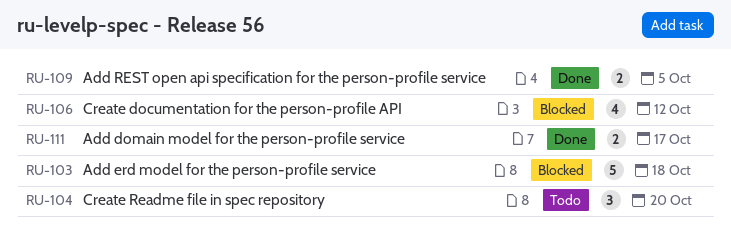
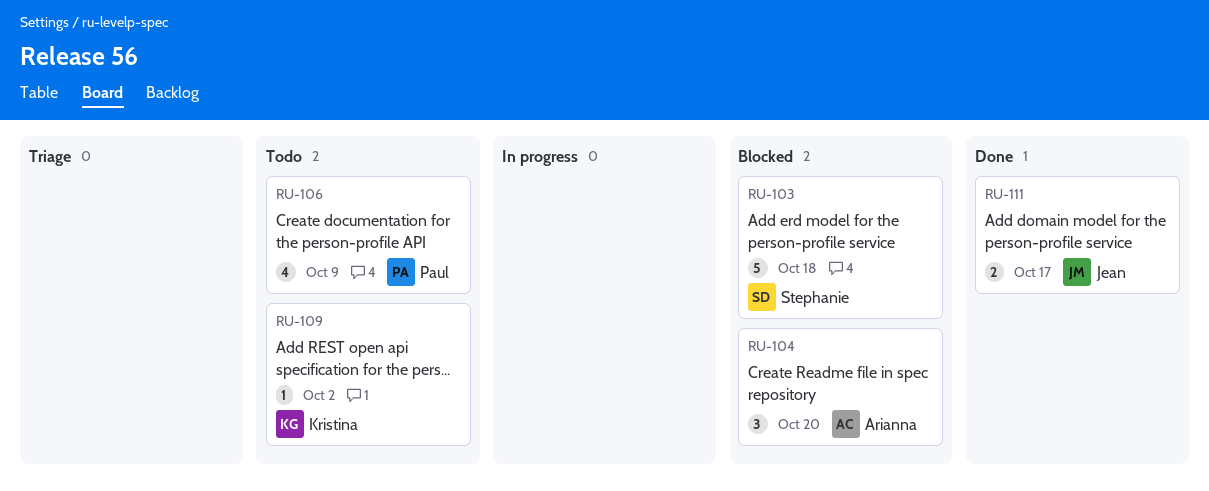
RU-104, status: Todo -> Blocked
RU-106, status: Blocked -> Todo
RU-106, due: Oct 12 -> Oct 9
RU-109, status: Done -> Todo
RU-109, estimate: 2 -> 1
RU-109, due: Oct 5 -> Oct 2

